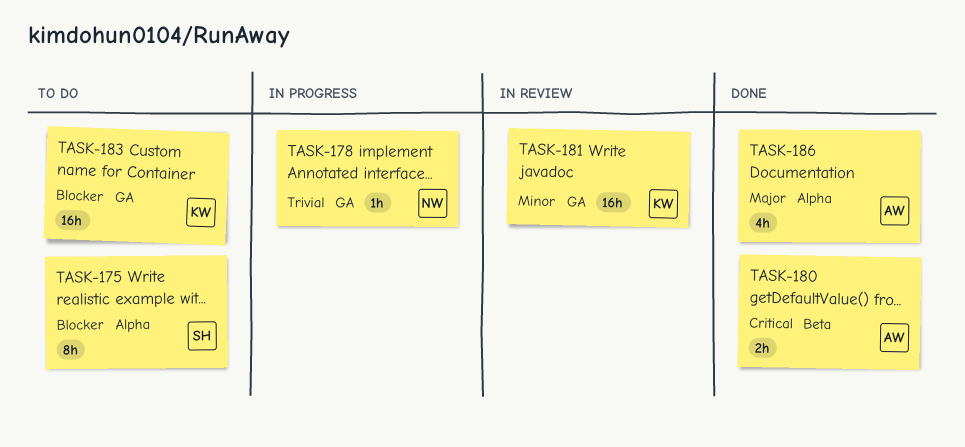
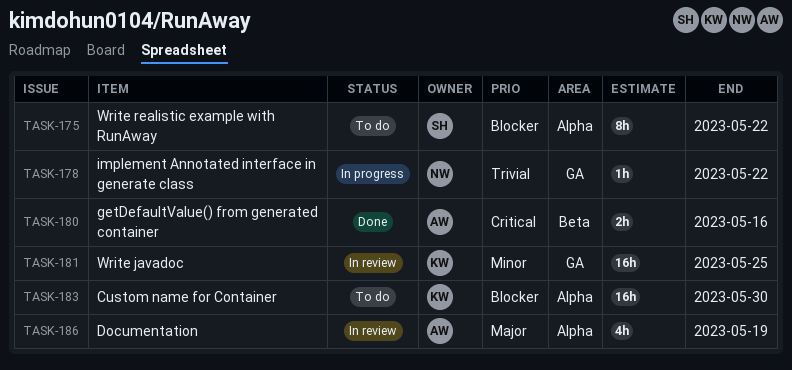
TASK-183, label: GA -> Alpha
TASK-186, status: Done -> In review

